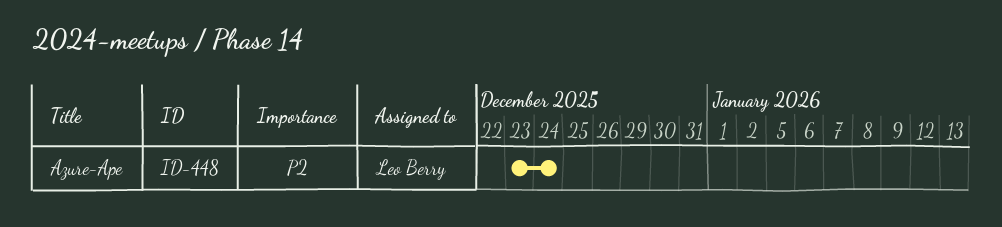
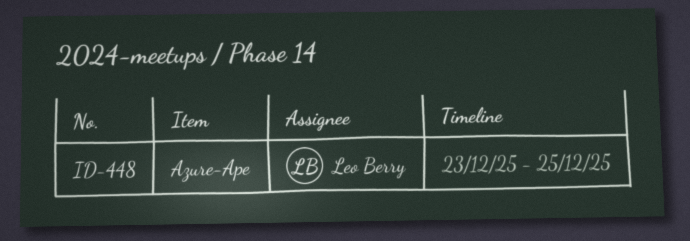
ID-448, due: Dec 24 -> Dec 25

